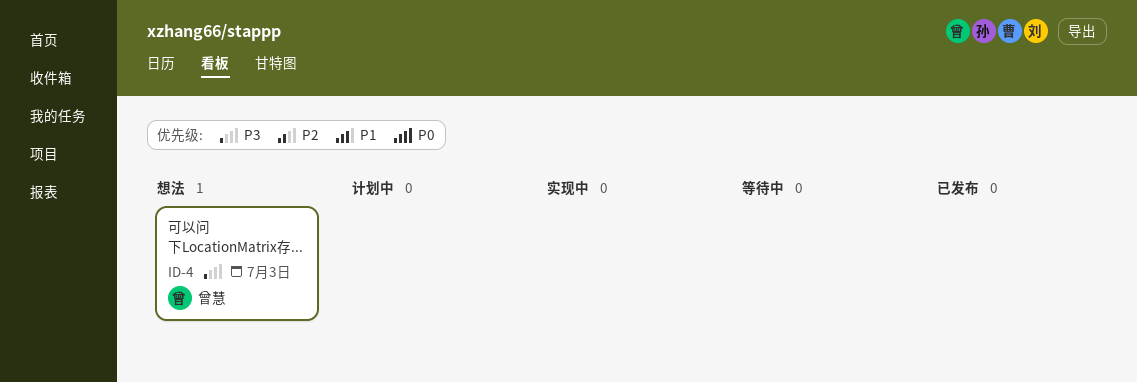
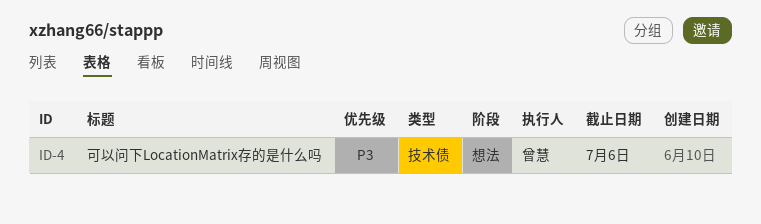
ID-4, due: Jul 3 -> Jul 6

